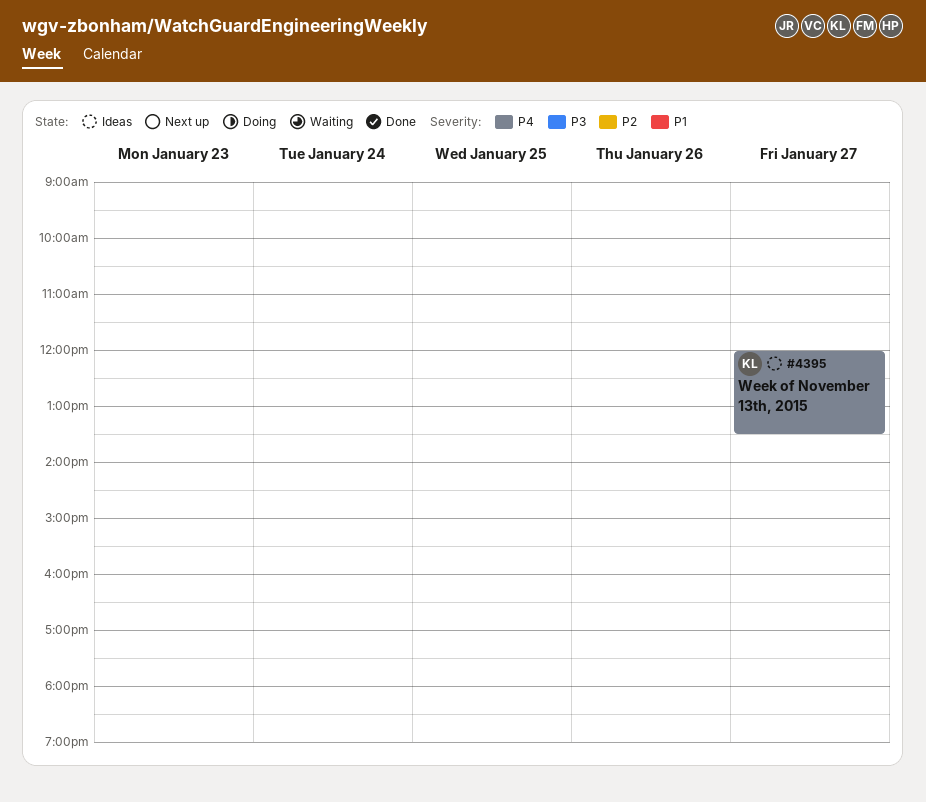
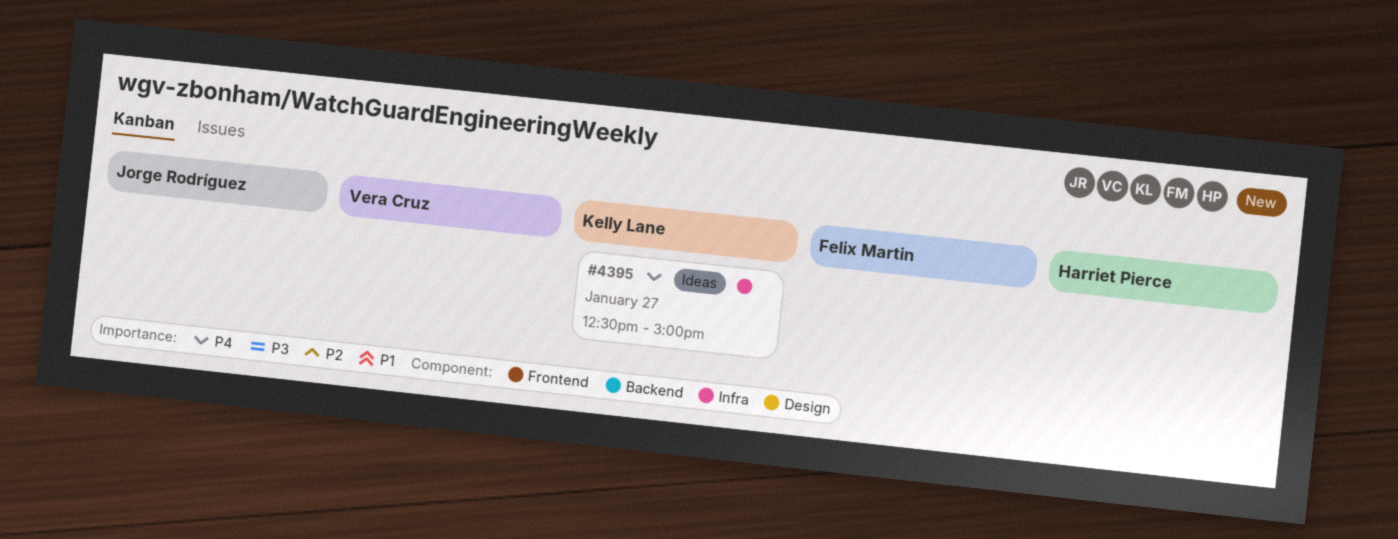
#4395, begins: 12:00 -> 12:30
#4395, ends: 13:30 -> 15:00

